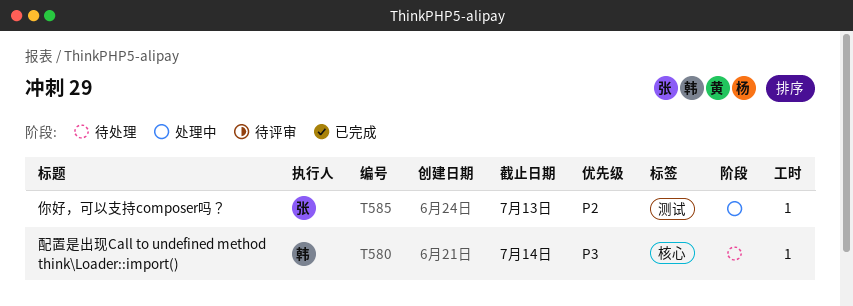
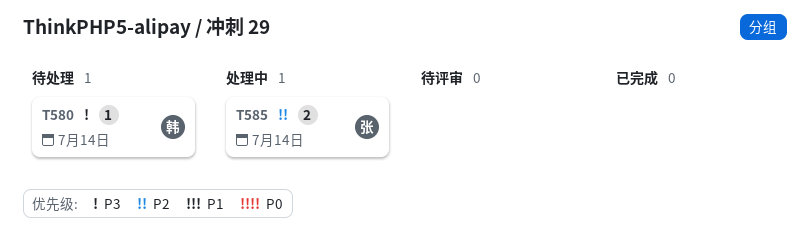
T585, estimate: 1 -> 2
T585, due: Jul 13 -> Jul 14

